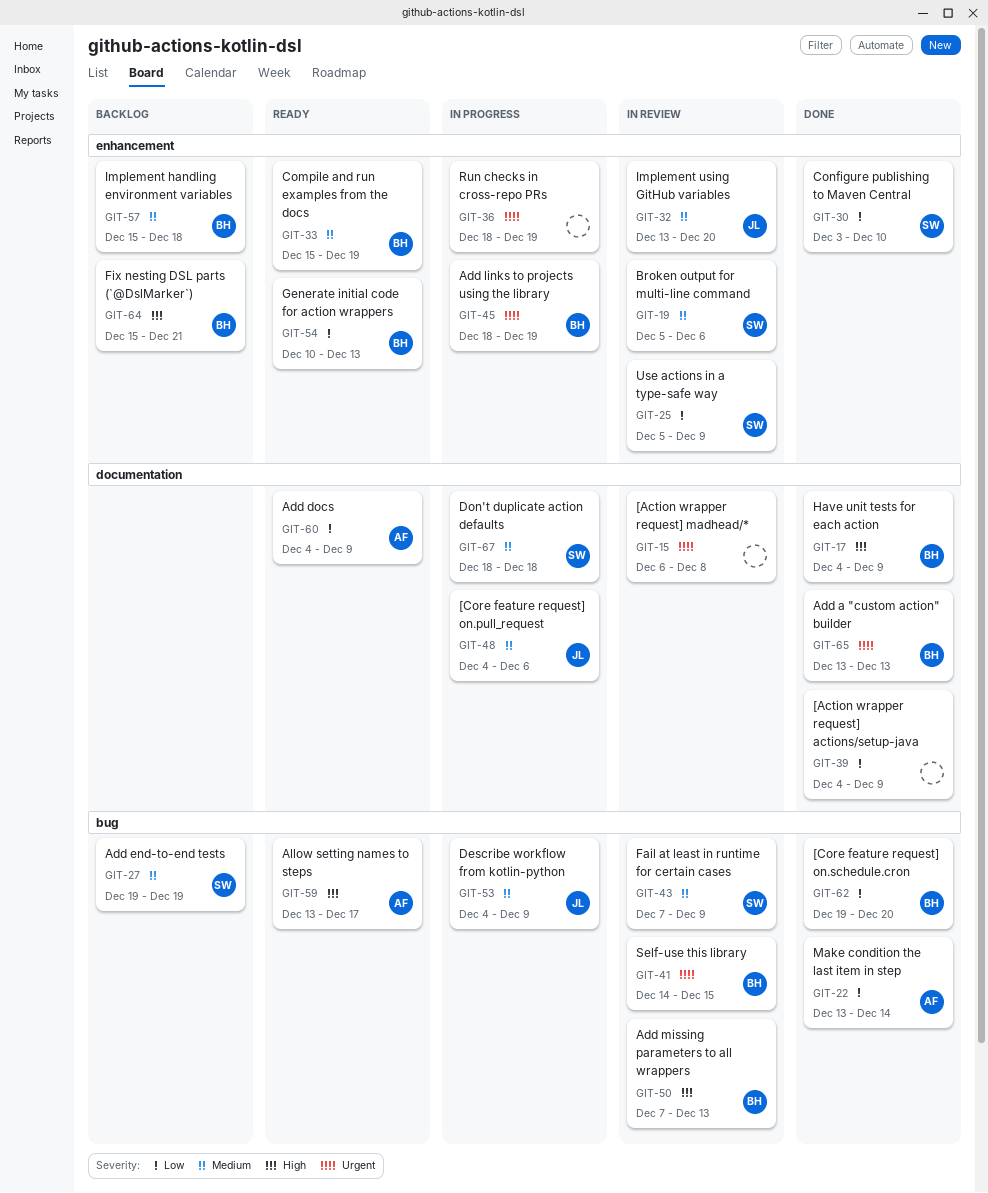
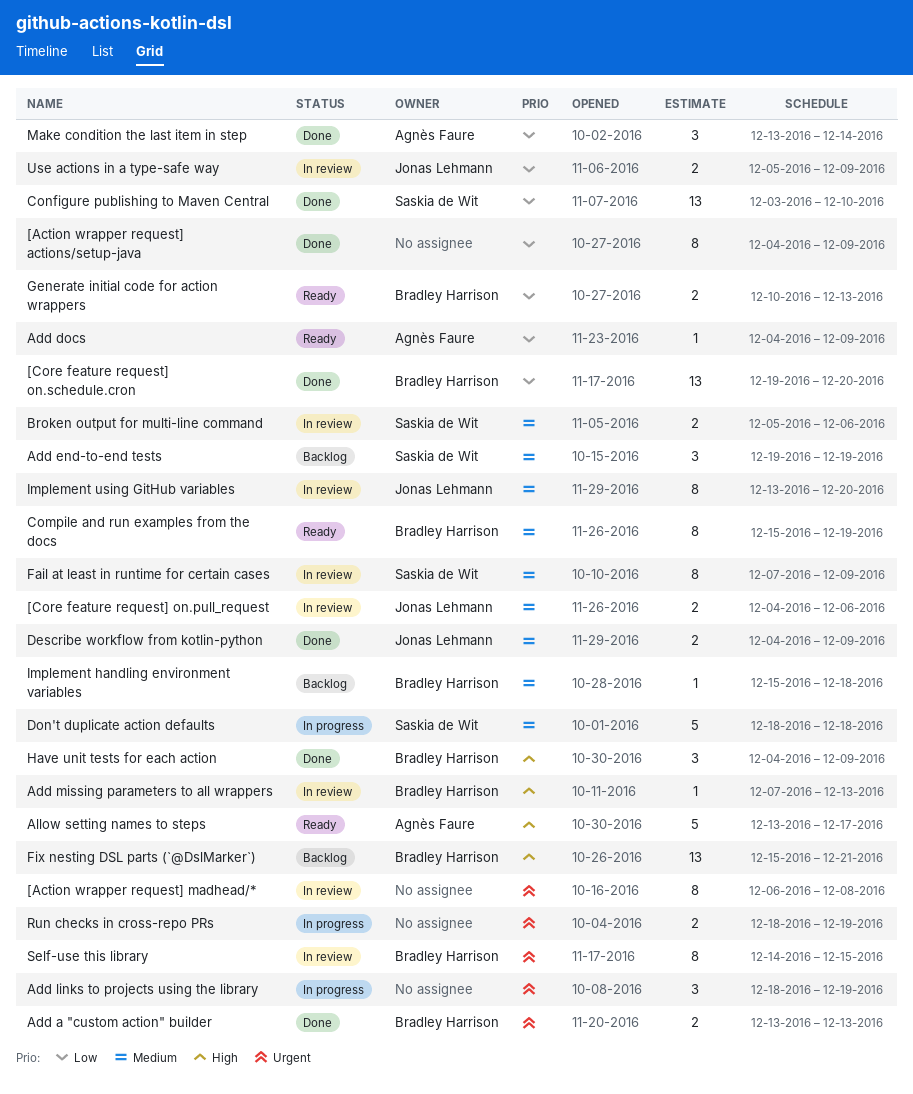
[Core feature request] on.pull_request, status: In progress -> In review
Add links to projects using the library, owner: Bradley Harrison -> none
Describe workflow from kotlin-python, status: In progress -> Done
Use actions in a type-safe way, owner: Saskia de Wit -> Jonas Lehmann

